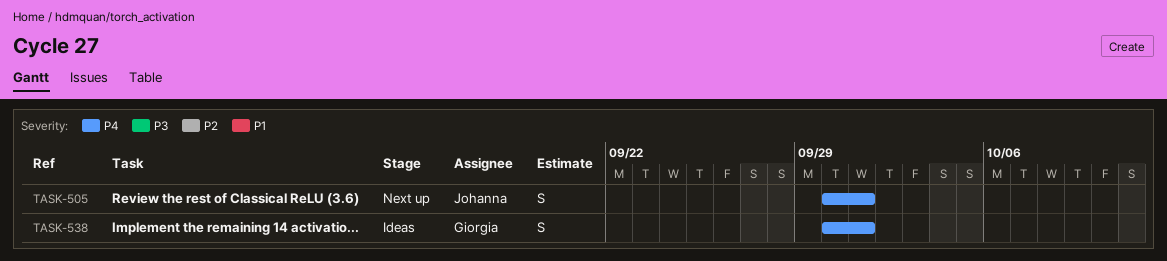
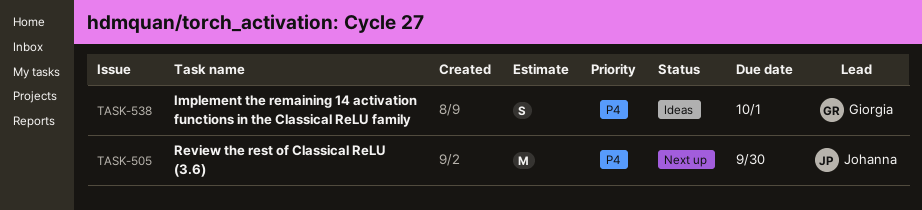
TASK-505, estimate: S -> M
TASK-505, due: Oct 1 -> Sep 30

